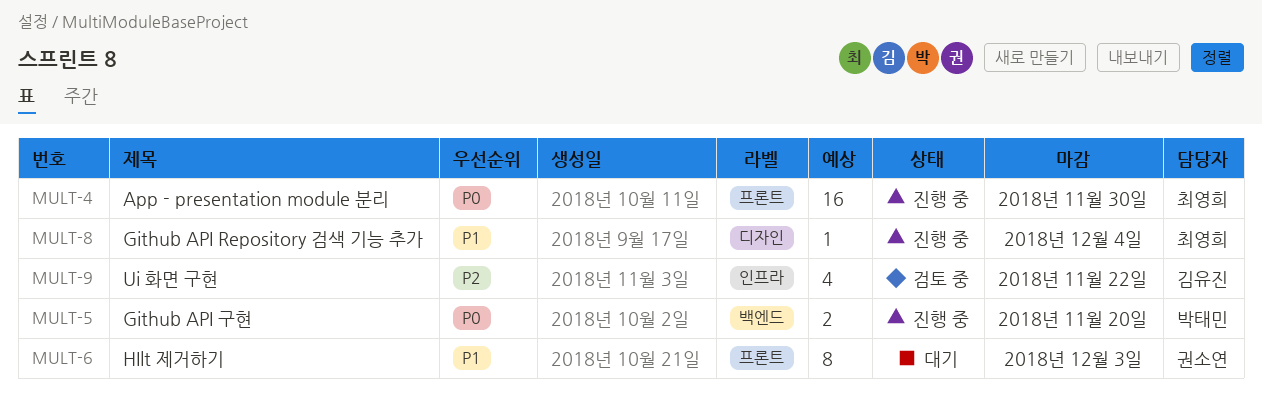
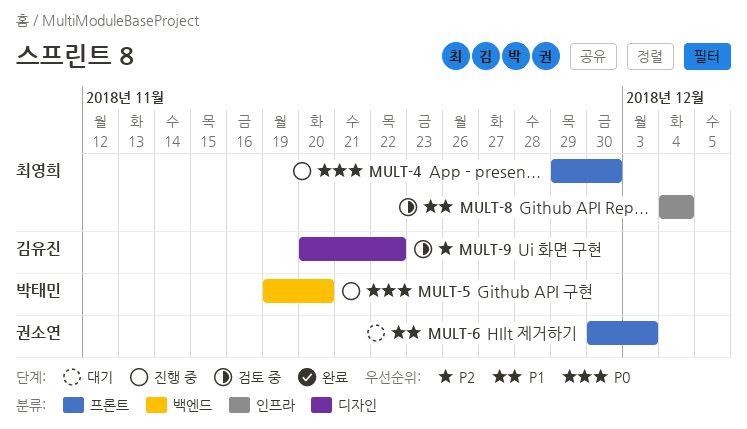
MULT-8, status: 진행 중 -> 검토 중
MULT-8, label: 디자인 -> 인프라
MULT-9, label: 인프라 -> 디자인

